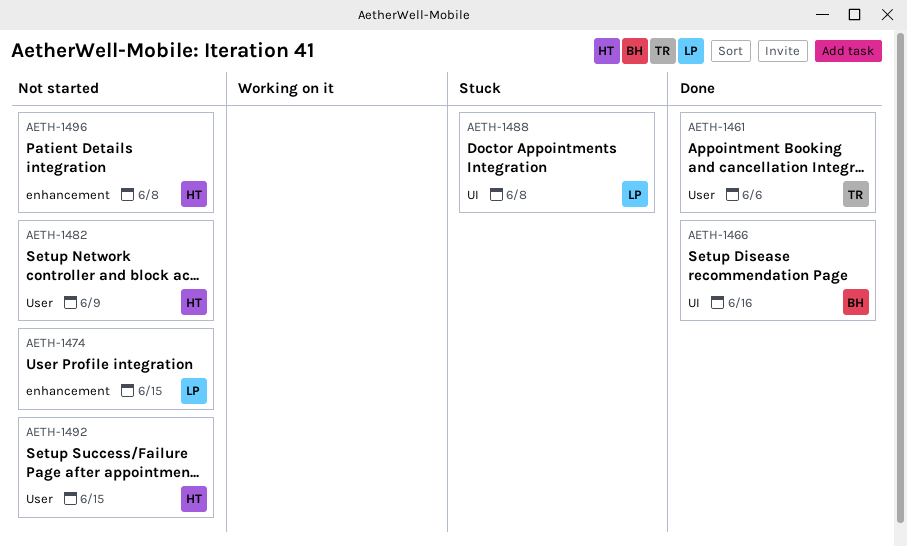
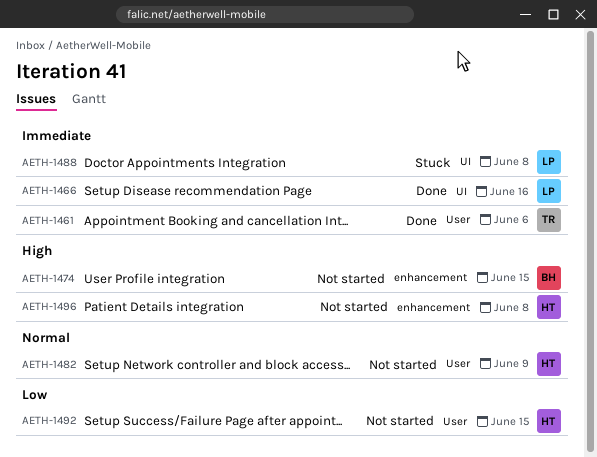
AETH-1466, owner: BH -> LP
AETH-1474, owner: LP -> BH

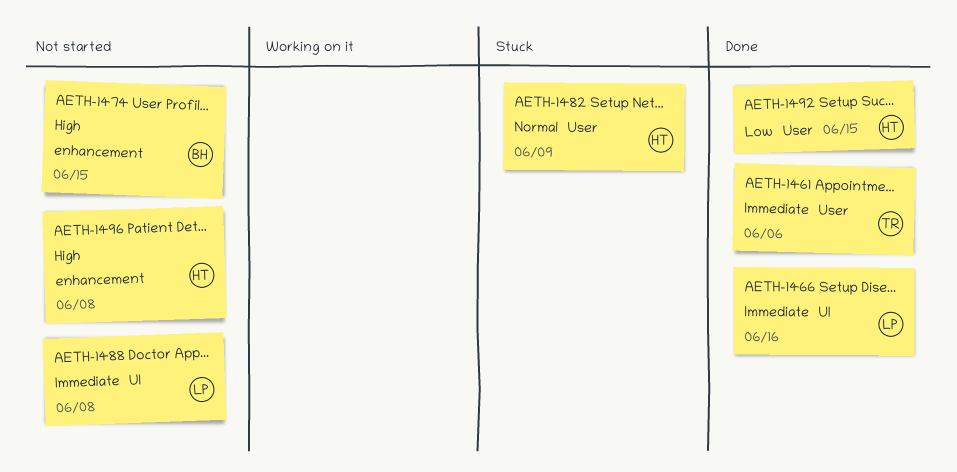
AETH-1482, status: Not started -> Stuck
AETH-1488, status: Stuck -> Not started
AETH-1492, status: Not started -> Done

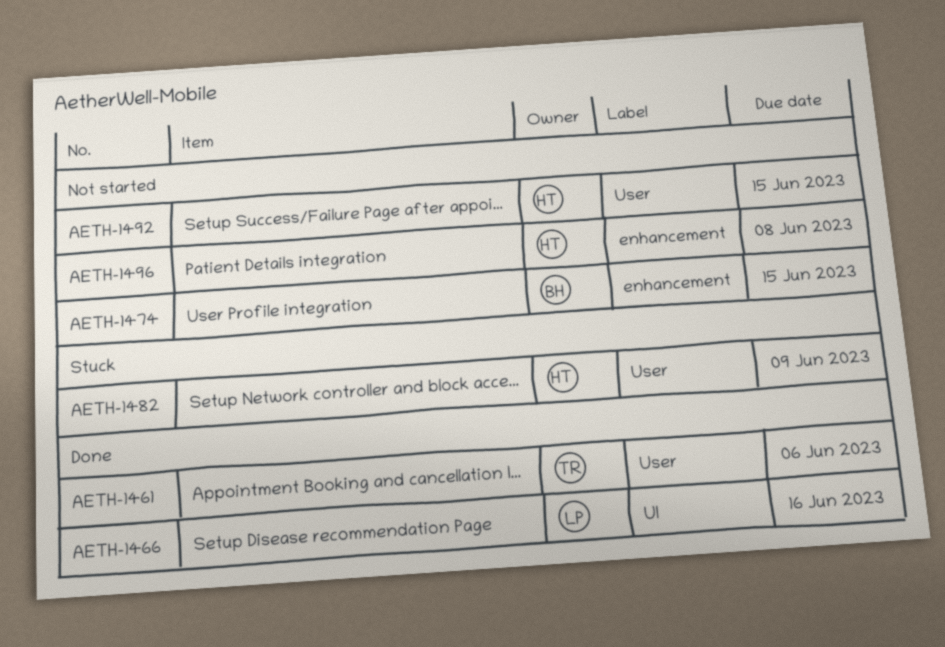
AETH-1488: present -> none
AETH-1492, status: Done -> Not started

